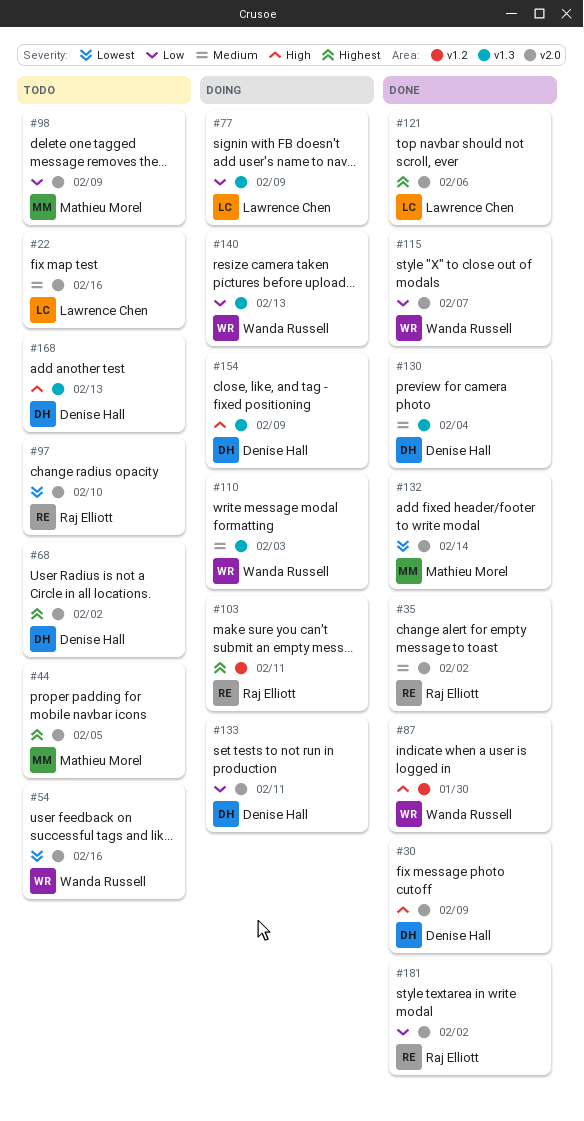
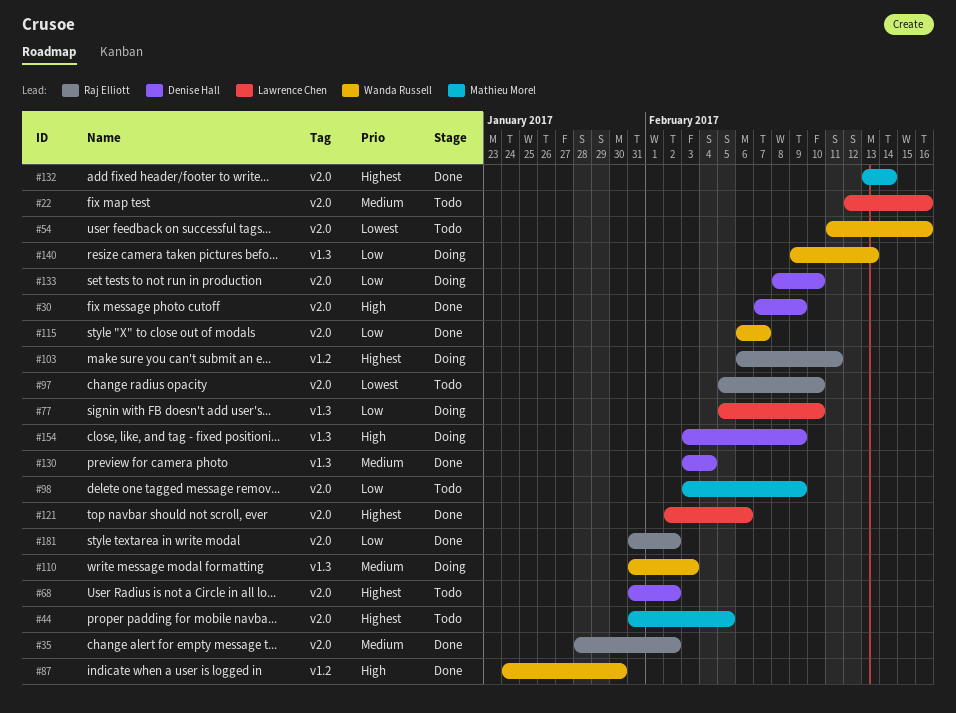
#77, due: Feb 9 -> Feb 10
#132, priority: Lowest -> Highest
#133, due: Feb 11 -> Feb 10
#168: present -> none

